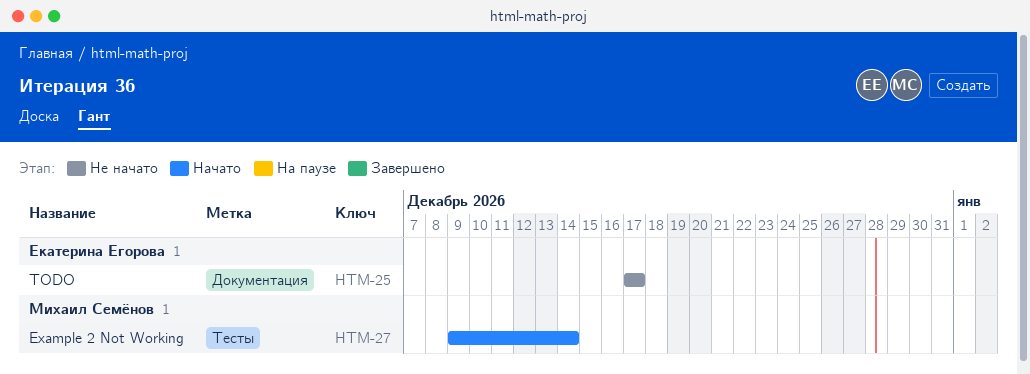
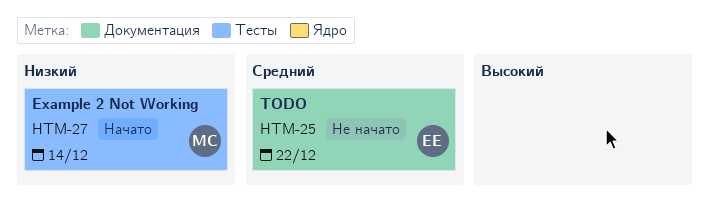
HTM-25, due: Dec 17 -> Dec 22

